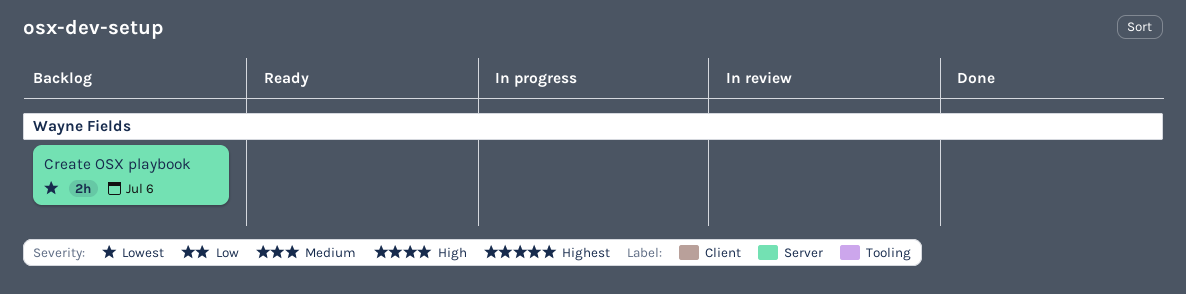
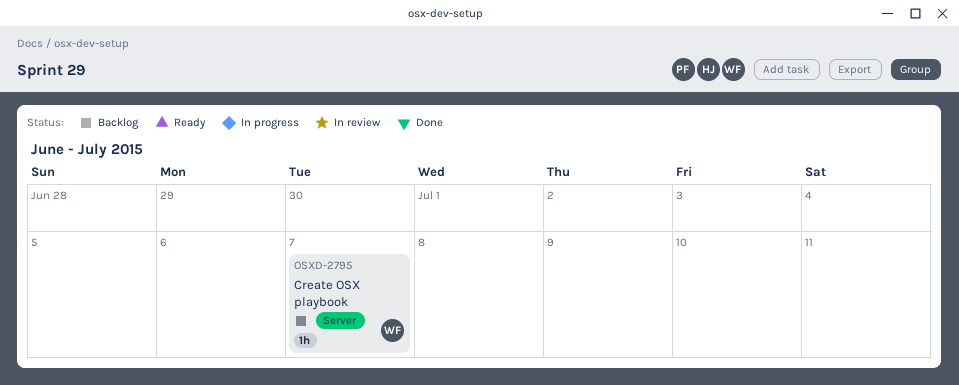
Create OSX playbook, estimate: 2h -> 1h
Create OSX playbook, due: Jul 6 -> Jul 7

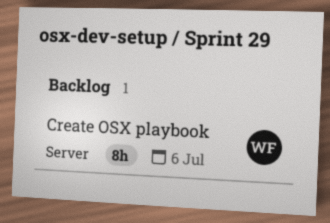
Create OSX playbook, estimate: 1h -> 8h
Create OSX playbook, due: Jul 7 -> Jul 6

